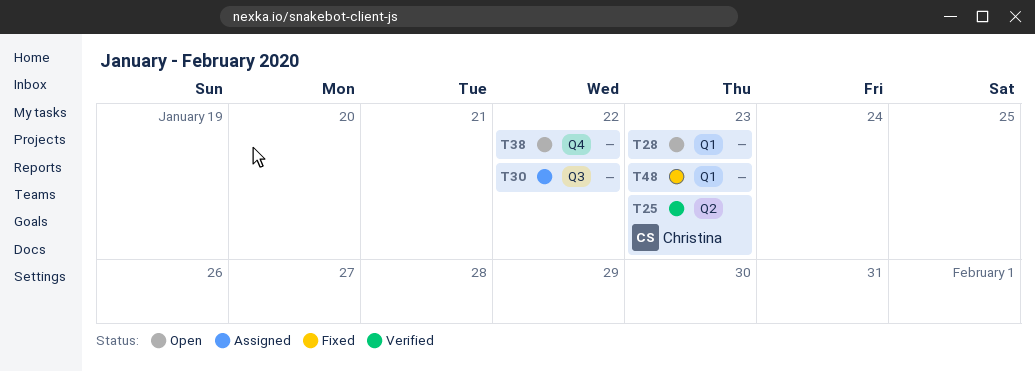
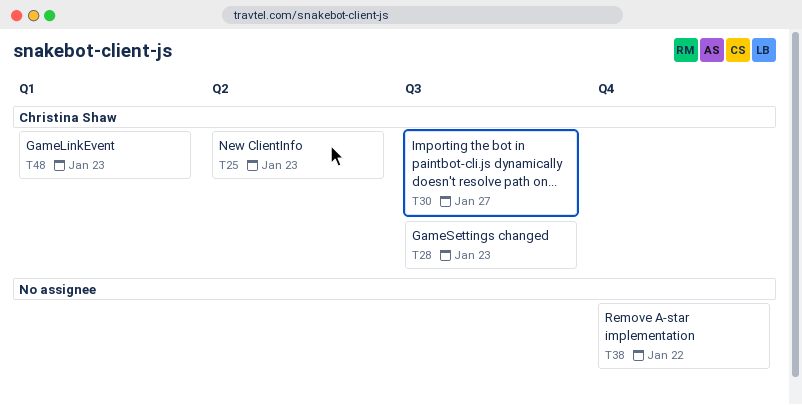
T28, owner: none -> Christina Shaw
T28, label: Q1 -> Q3
T30, owner: none -> Christina Shaw
T30, due: Jan 22 -> Jan 27
T48, owner: none -> Christina Shaw

